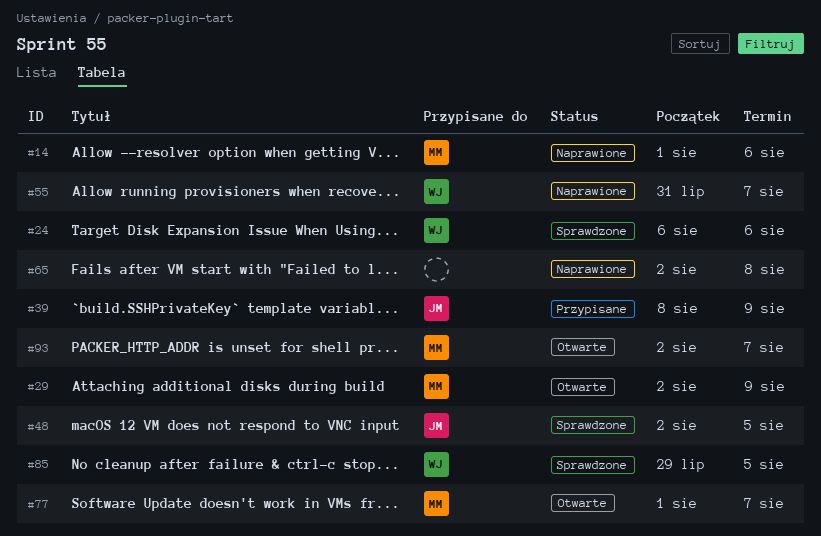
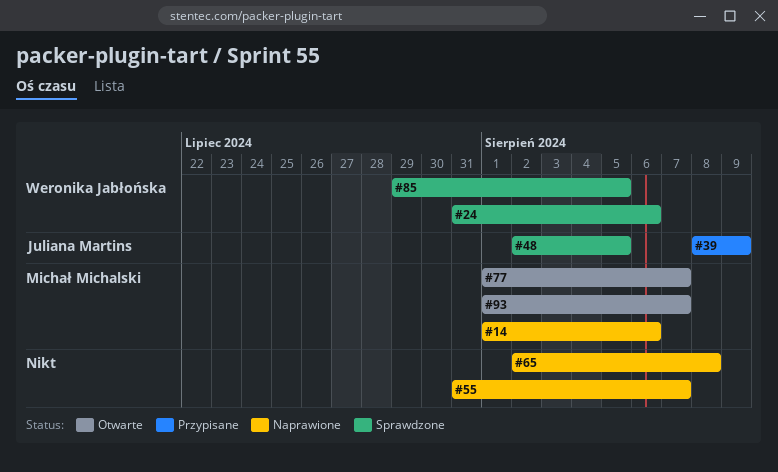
#24, start: Aug 6 -> Jul 31
#29: present -> none
#55, owner: Weronika Jabłońska -> none
#93, start: Aug 2 -> Aug 1

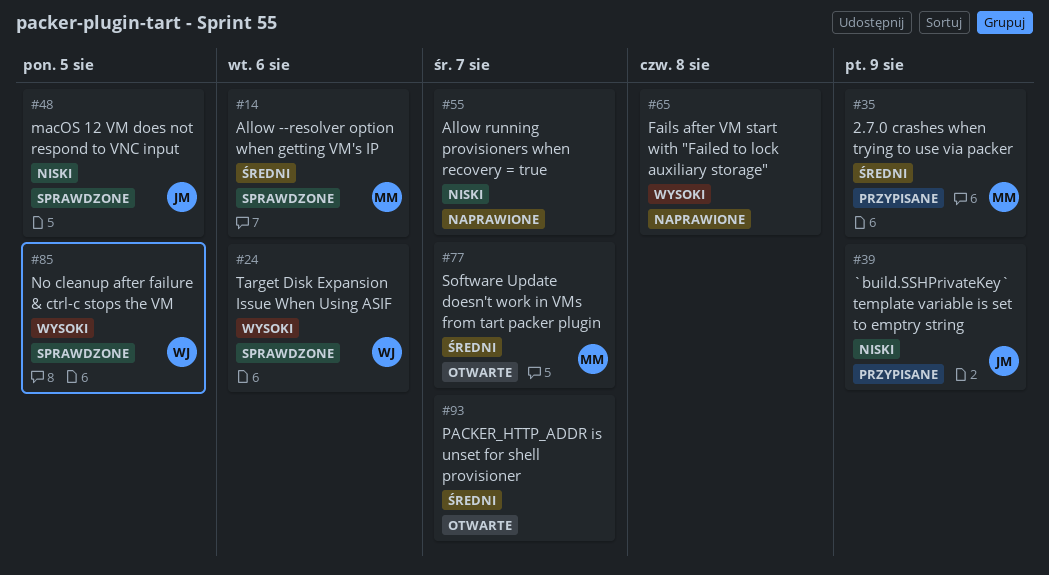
#14, status: Naprawione -> Sprawdzone
#35: none -> present
#93, owner: Michał Michalski -> none

